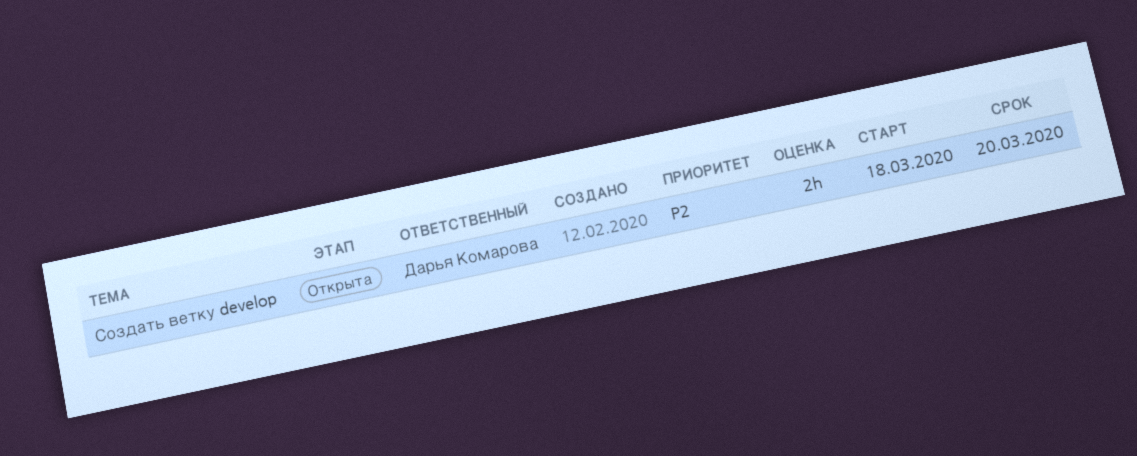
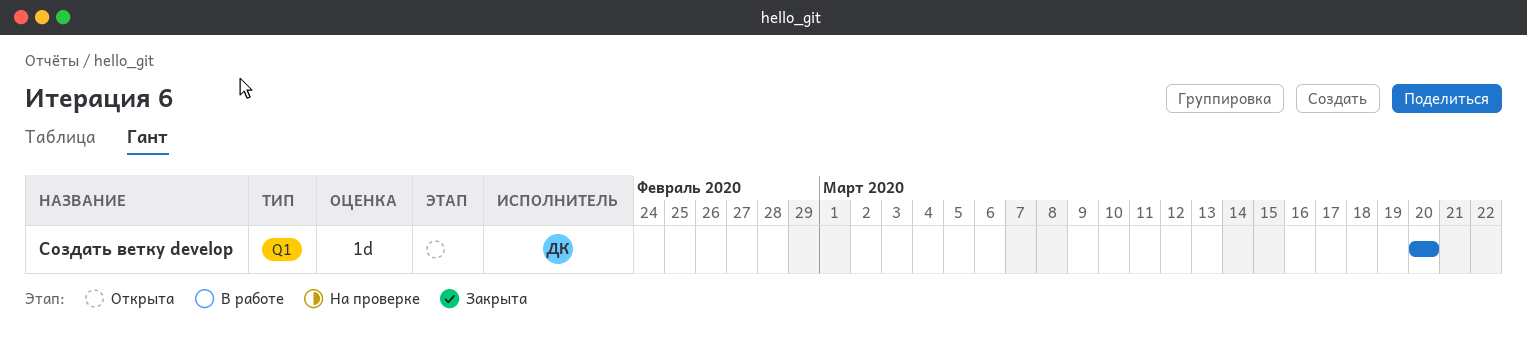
Создать ветку develop, estimate: 2h -> 1d
Создать ветку develop, start: Mar 18 -> Mar 20

